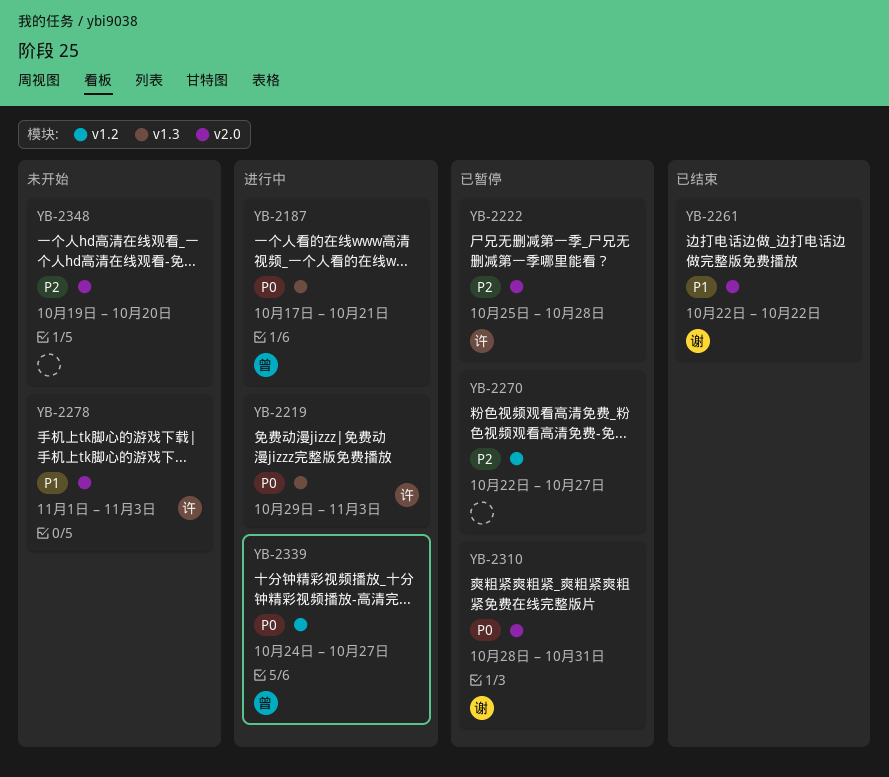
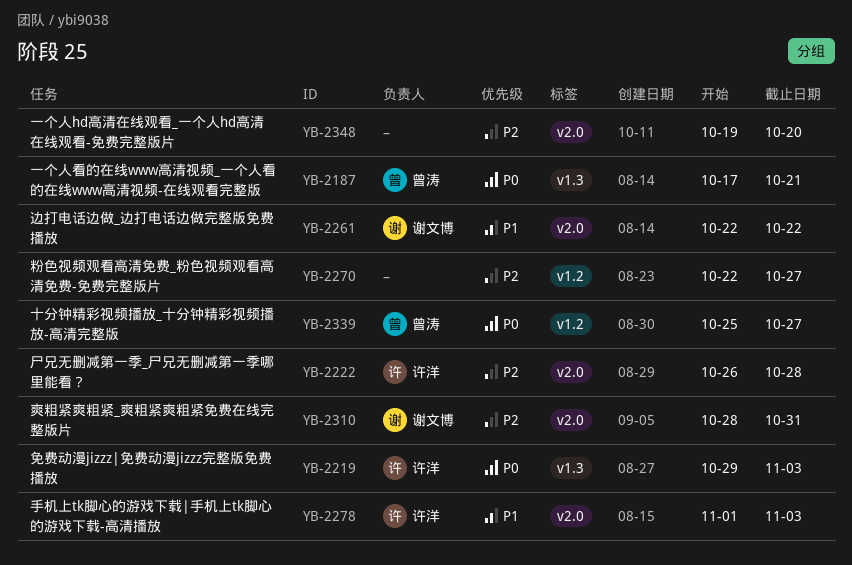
YB-2222, start: Oct 25 -> Oct 26
YB-2310, priority: P0 -> P2
YB-2339, start: Oct 24 -> Oct 25

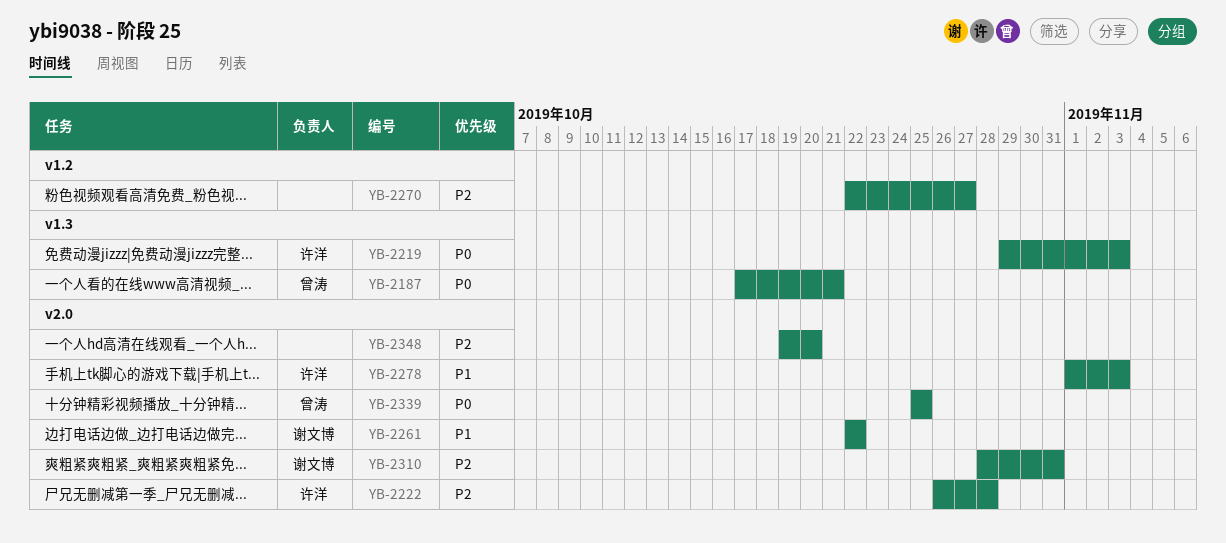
YB-2339, label: v1.2 -> v2.0
YB-2339, due: Oct 27 -> Oct 25

